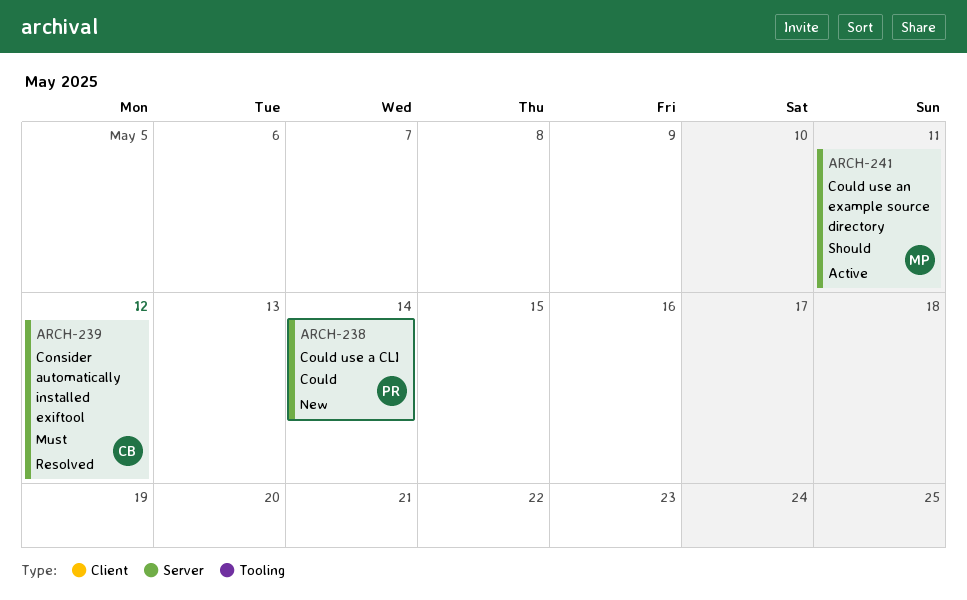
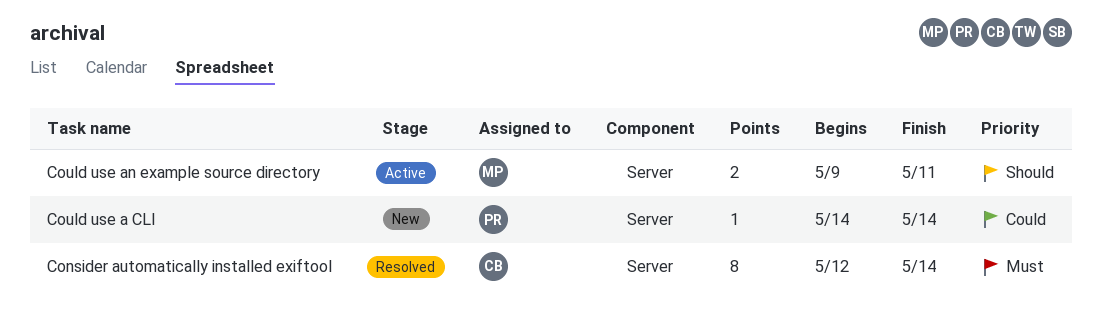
Consider automatically installed exiftool, due: May 12 -> May 14

